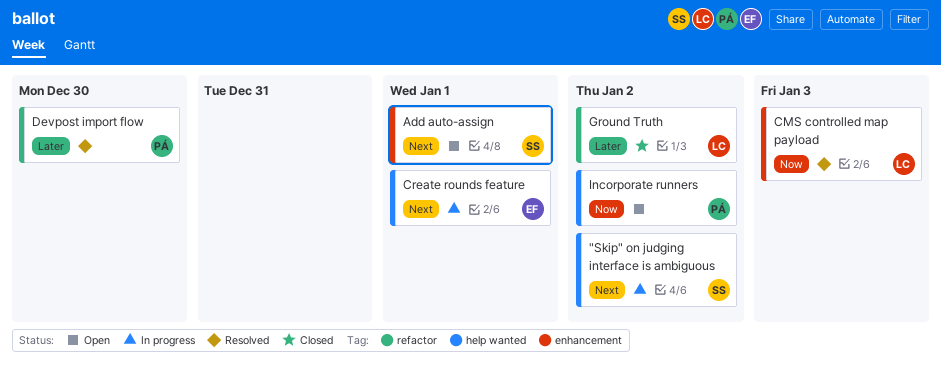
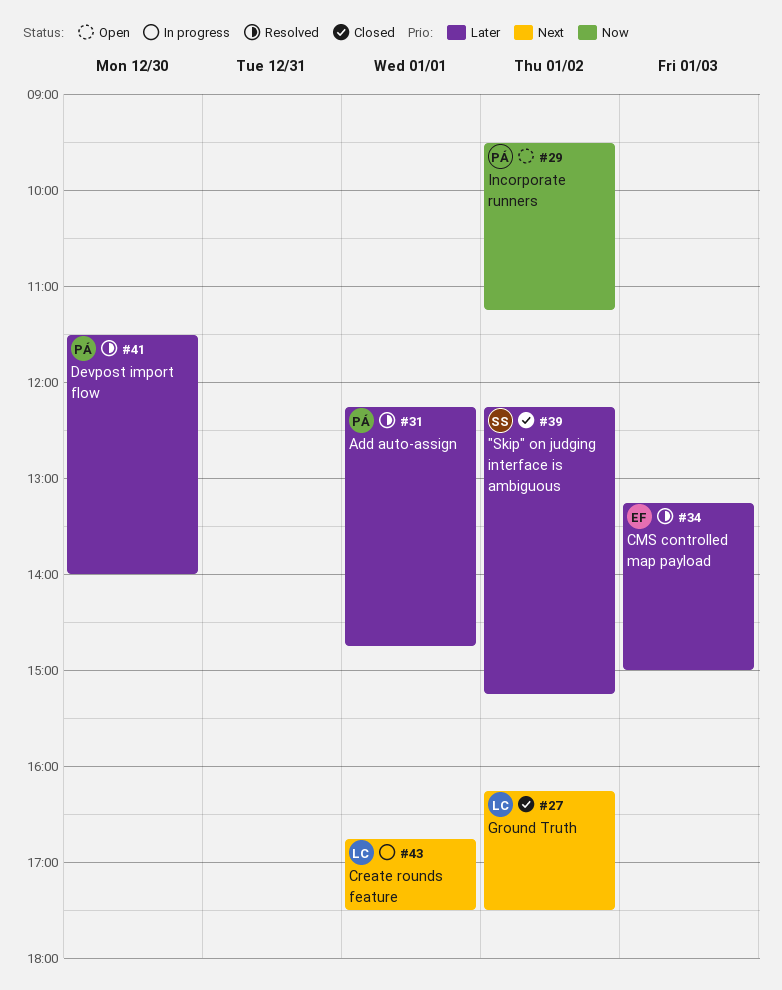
"Skip" on judging interface is ambiguous, status: In progress -> Closed
"Skip" on judging interface is ambiguous, priority: Next -> Later
Add auto-assign, status: Open -> Resolved
Add auto-assign, owner: SS -> PÁ
Add auto-assign, priority: Next -> Later
CMS controlled map payload, owner: LC -> EF
CMS controlled map payload, priority: Now -> Later
Create rounds feature, owner: EF -> LC
Ground Truth, priority: Later -> Next

